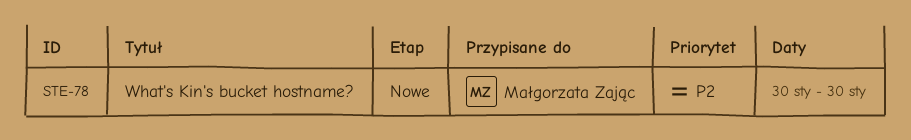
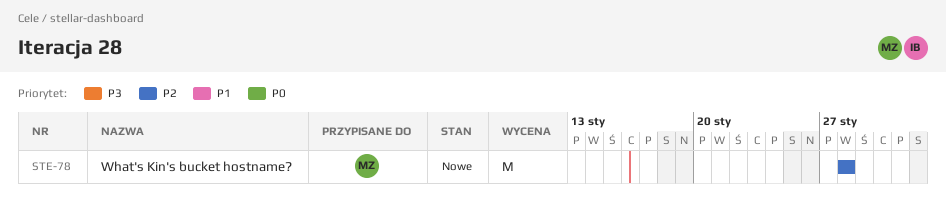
STE-78, start: Jan 30 -> Jan 28
STE-78, due: Jan 30 -> Jan 28

